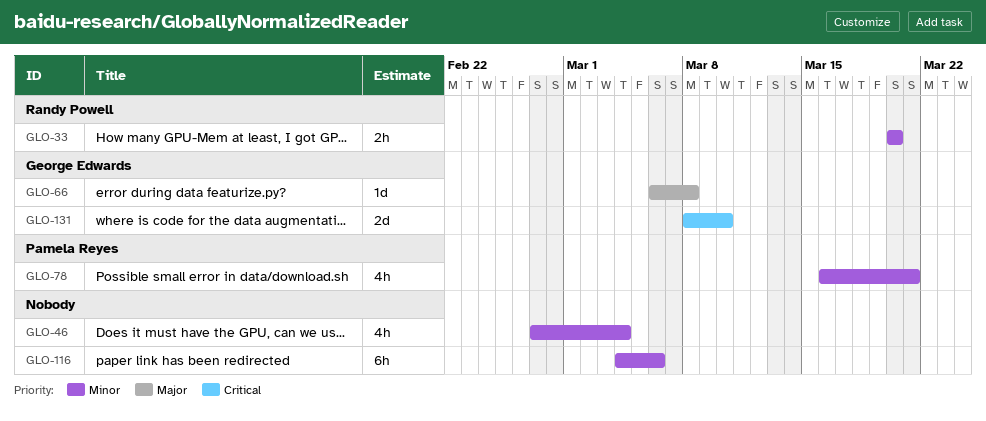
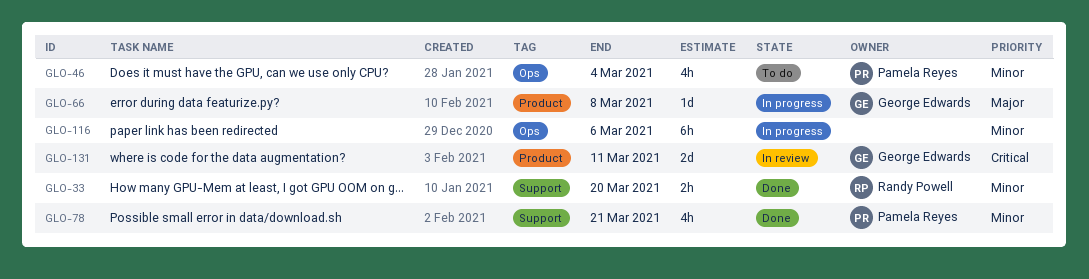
GLO-46, owner: none -> Pamela Reyes
GLO-131, due: Mar 10 -> Mar 11

